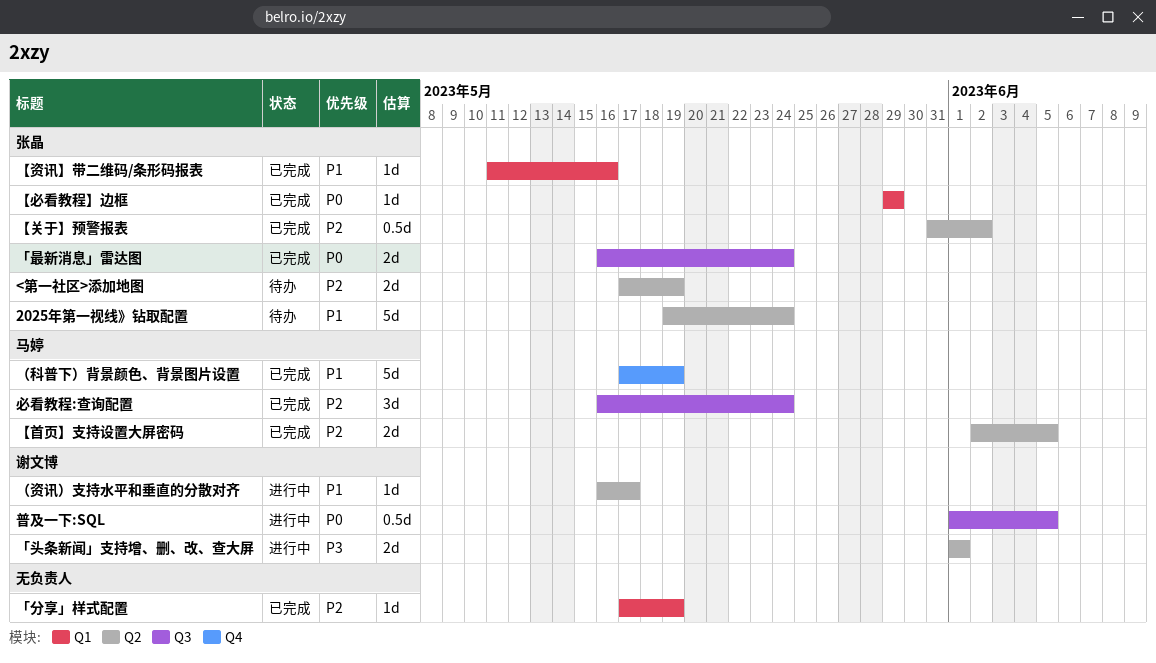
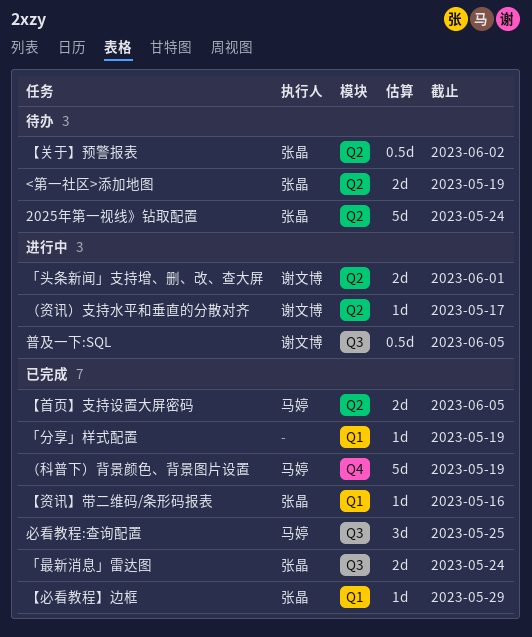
【关于】预警报表, status: 已完成 -> 待办
必看教程:查询配置, due: May 24 -> May 25

